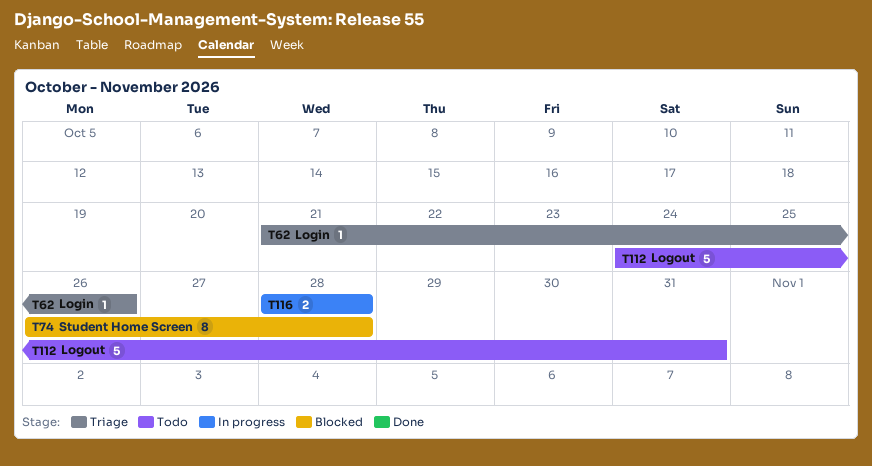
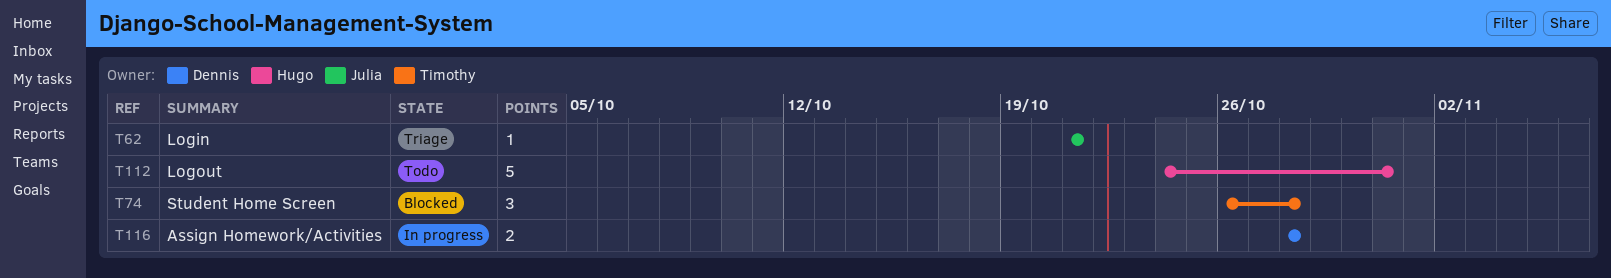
T62, due: Oct 26 -> Oct 21
T74, estimate: 8 -> 3

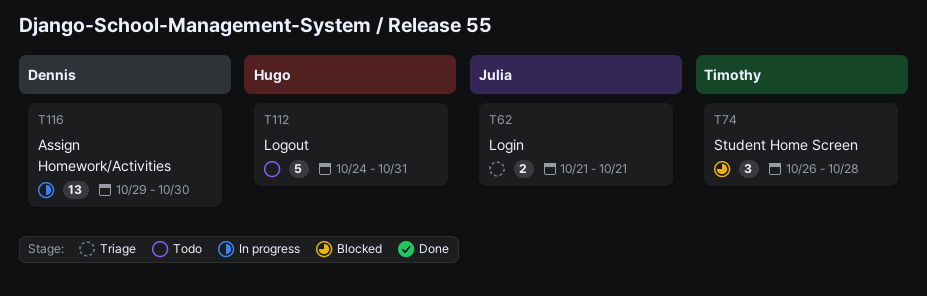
T62, estimate: 1 -> 2
T116, estimate: 2 -> 13
T116, start: Oct 28 -> Oct 29
T116, due: Oct 28 -> Oct 30

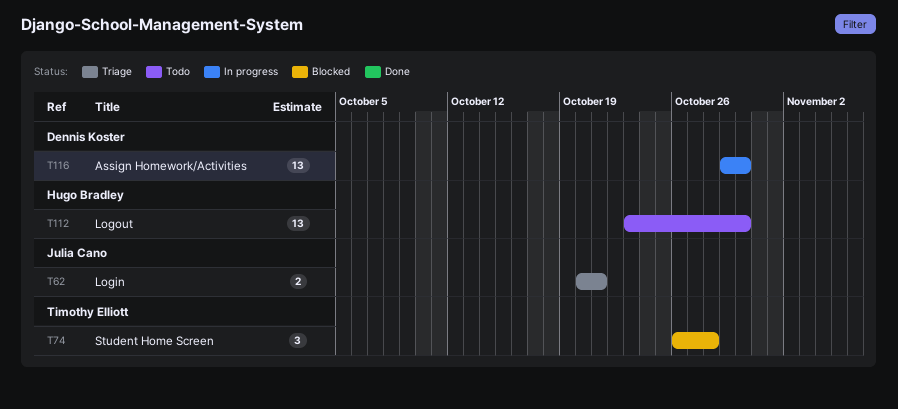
T62, start: Oct 21 -> Oct 20
T112, estimate: 5 -> 13
T112, start: Oct 24 -> Oct 23
T112, due: Oct 31 -> Oct 30

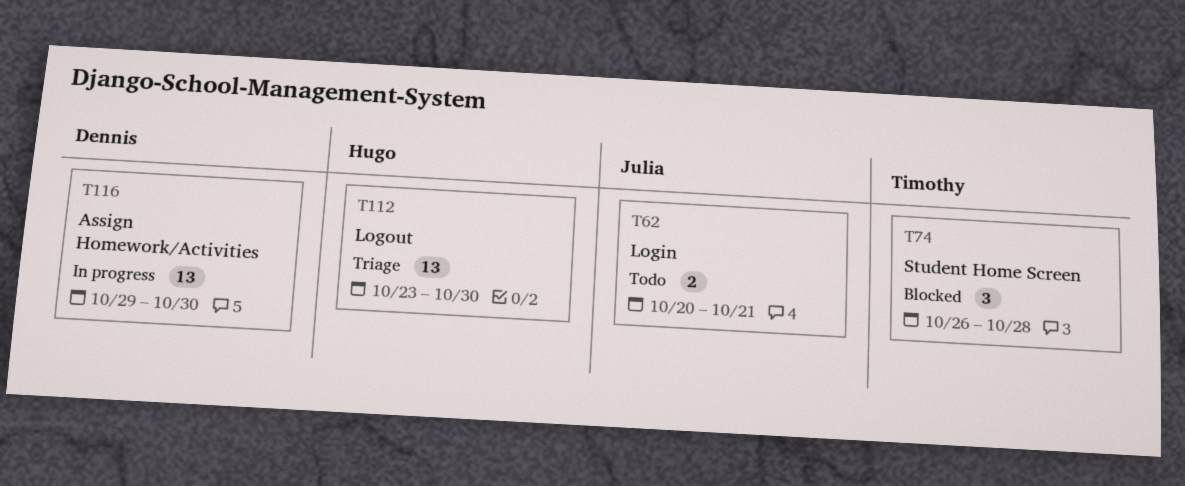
T62, status: Triage -> Todo
T112, status: Todo -> Triage

